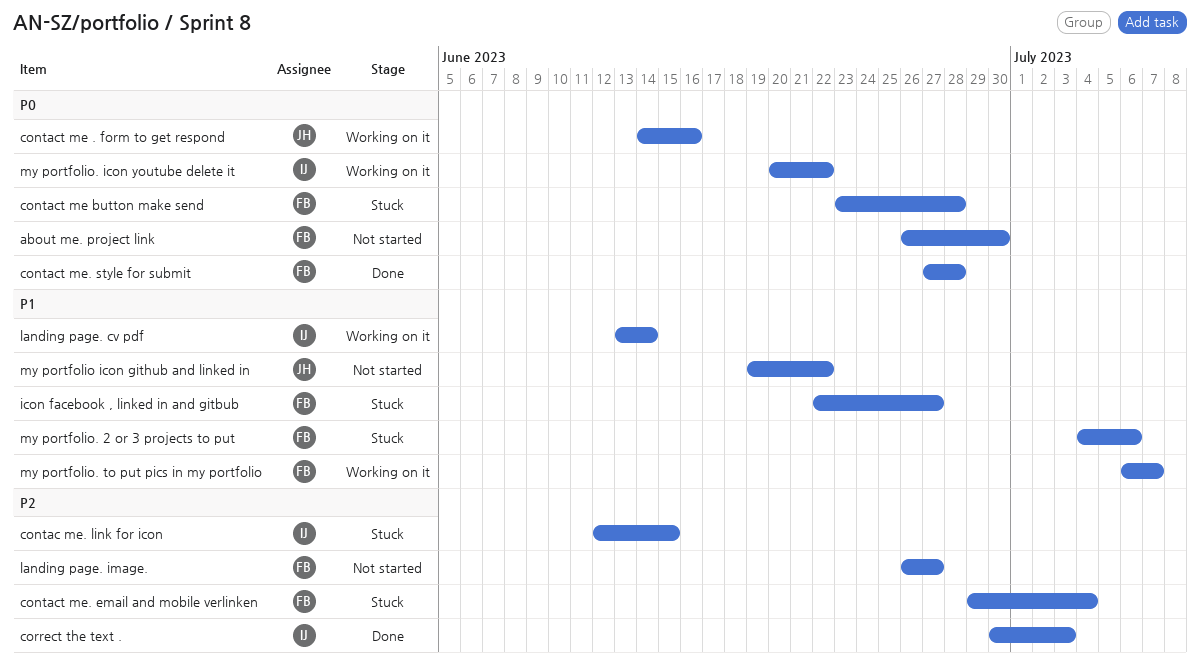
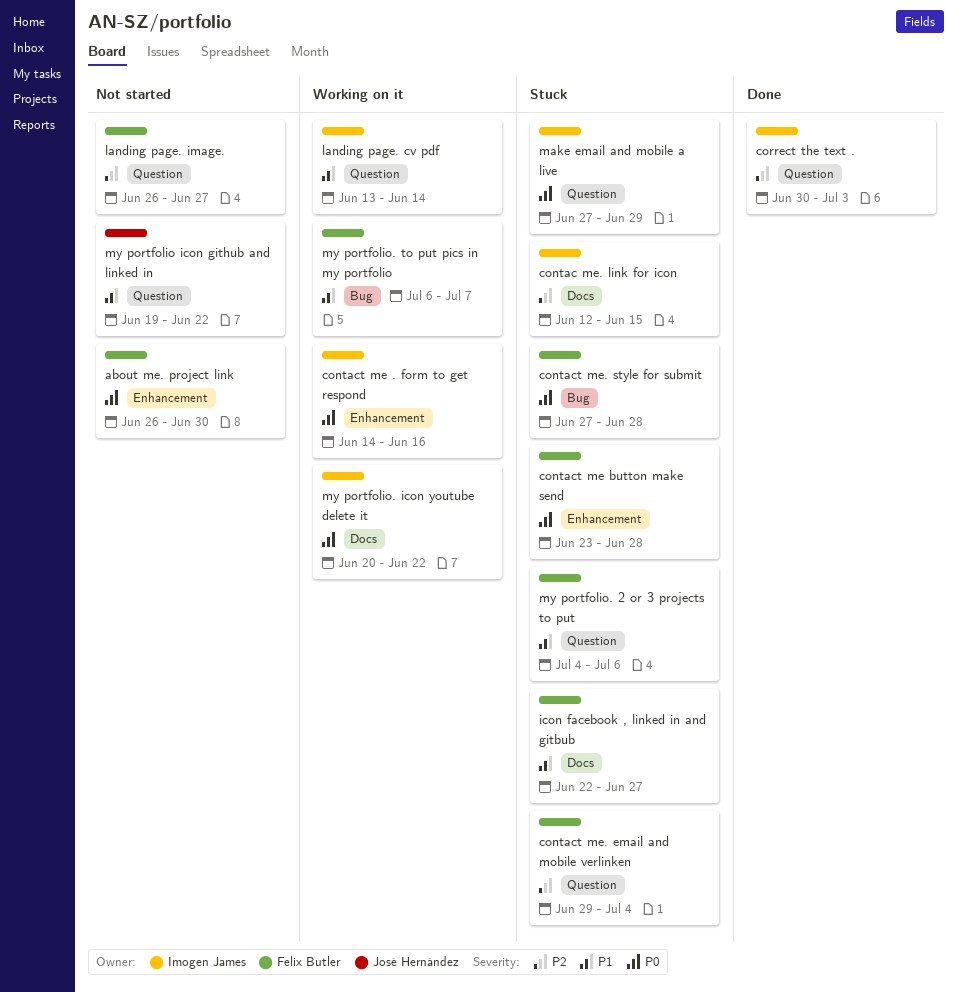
contact me . form to get respond, owner: José Hernández -> Imogen James
contact me. style for submit, status: Done -> Stuck
make email and mobile a live: none -> present

